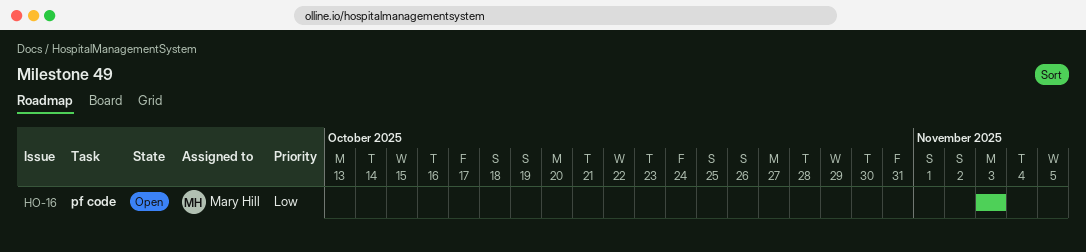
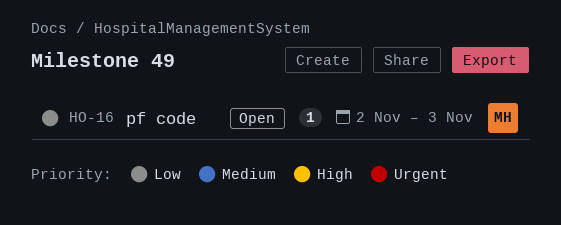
HO-16, start: Nov 3 -> Nov 2

